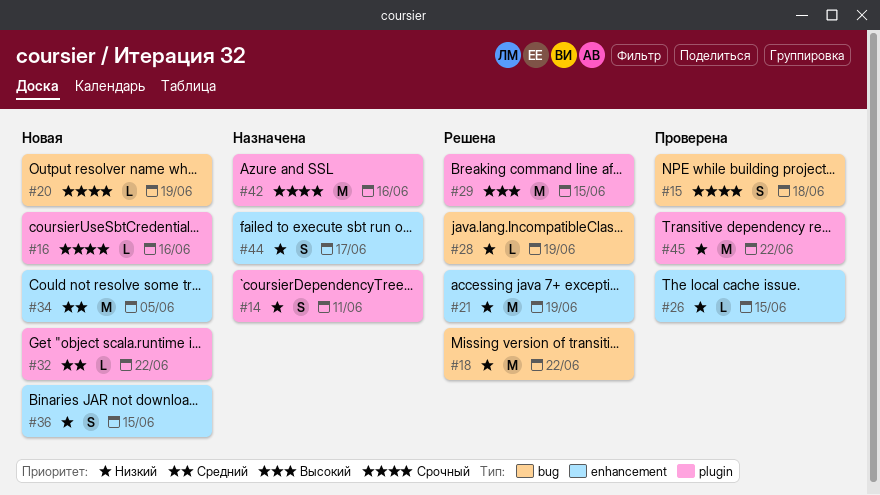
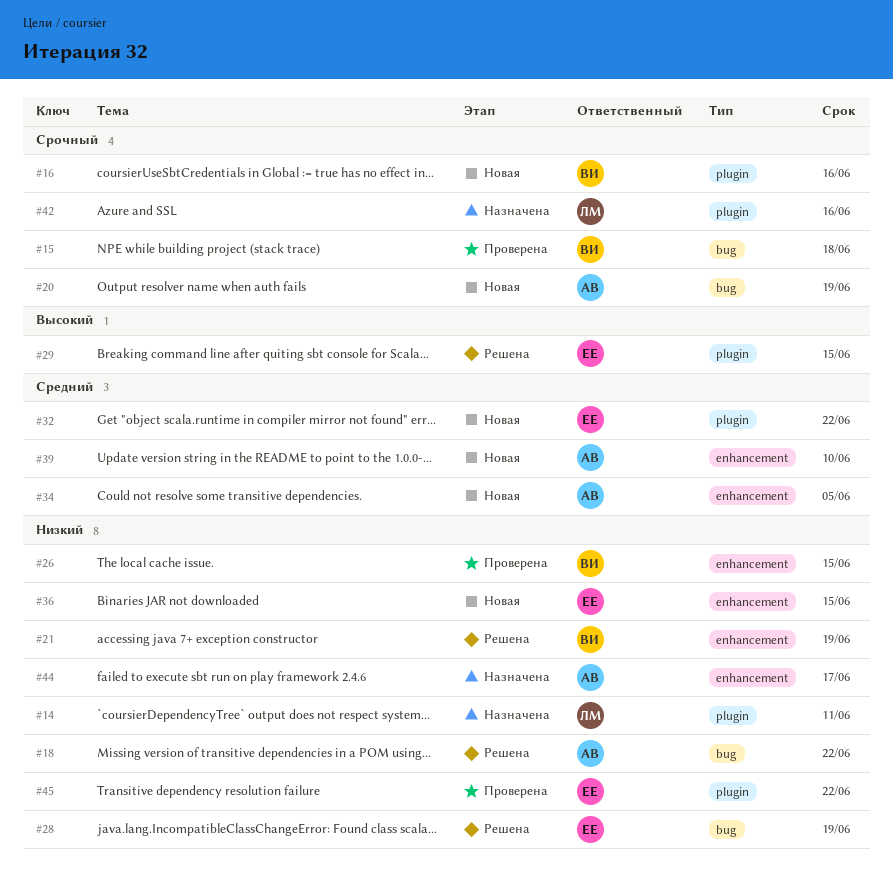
#39: none -> present

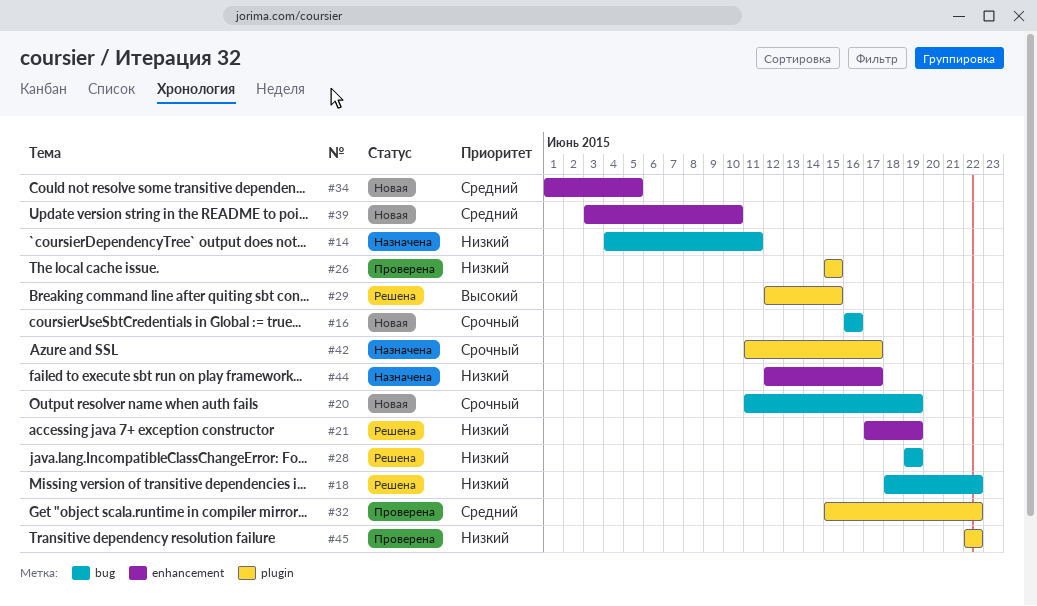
#14, label: plugin -> bug
#15: present -> none
#16, label: plugin -> bug
#26, label: enhancement -> plugin
#32, status: Новая -> Проверена
#36: present -> none
#42, due: Jun 16 -> Jun 17

